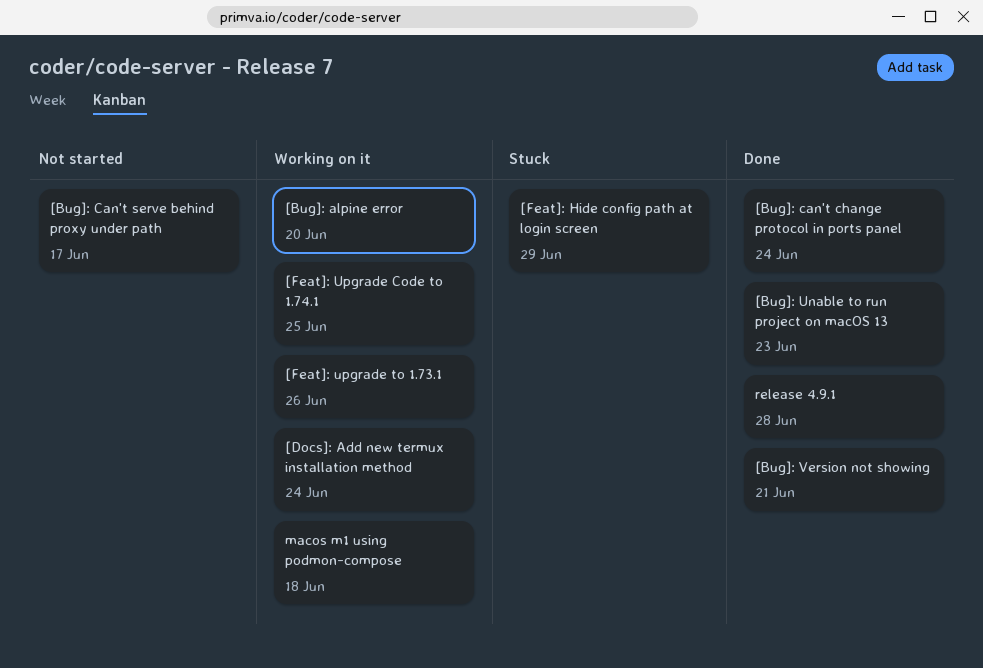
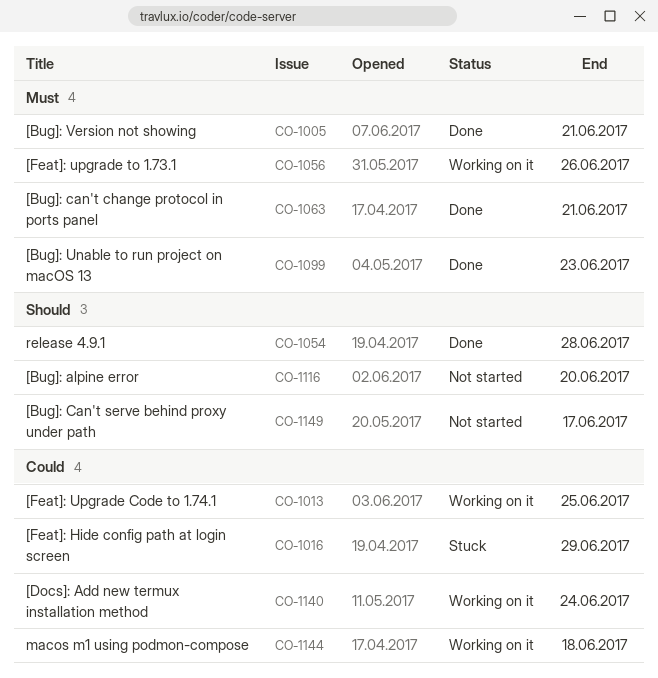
[Bug]: alpine error, status: Working on it -> Not started
[Bug]: can't change protocol in ports panel, due: Jun 24 -> Jun 21

